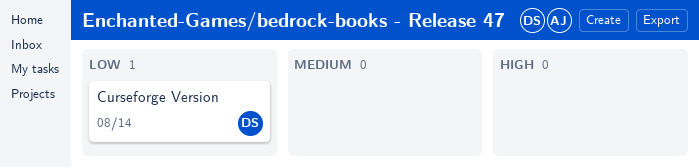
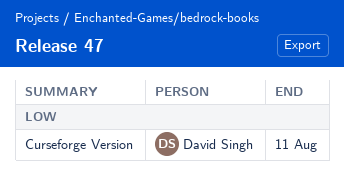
Curseforge Version, due: Aug 14 -> Aug 11

